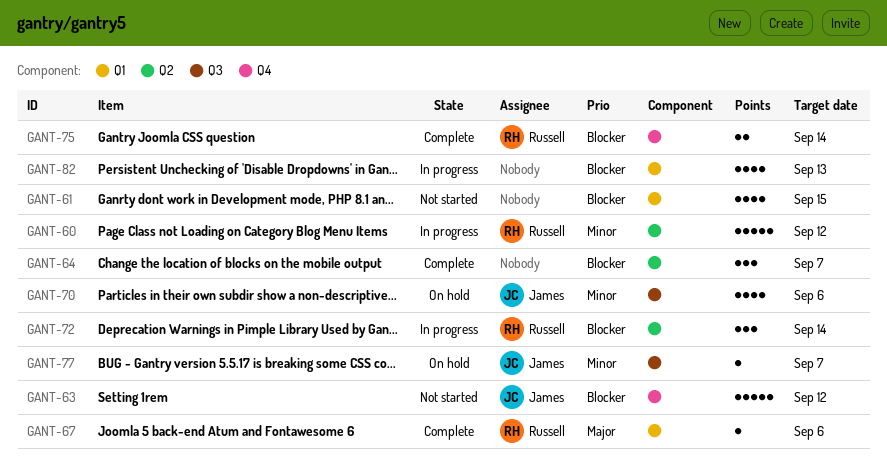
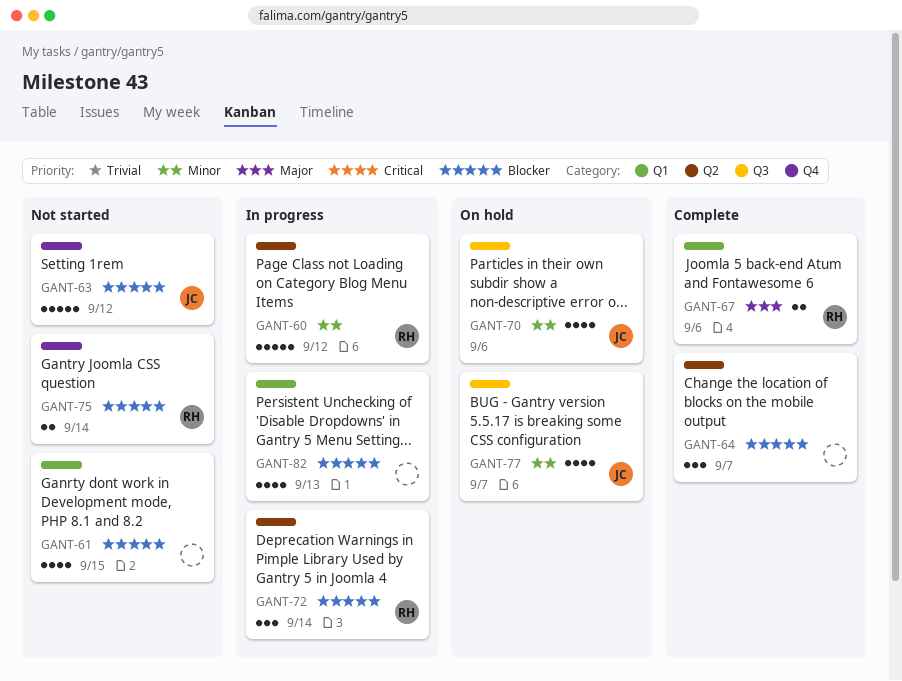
GANT-67, estimate: 1 -> 2
GANT-75, status: Complete -> Not started
GANT-77, estimate: 1 -> 4

